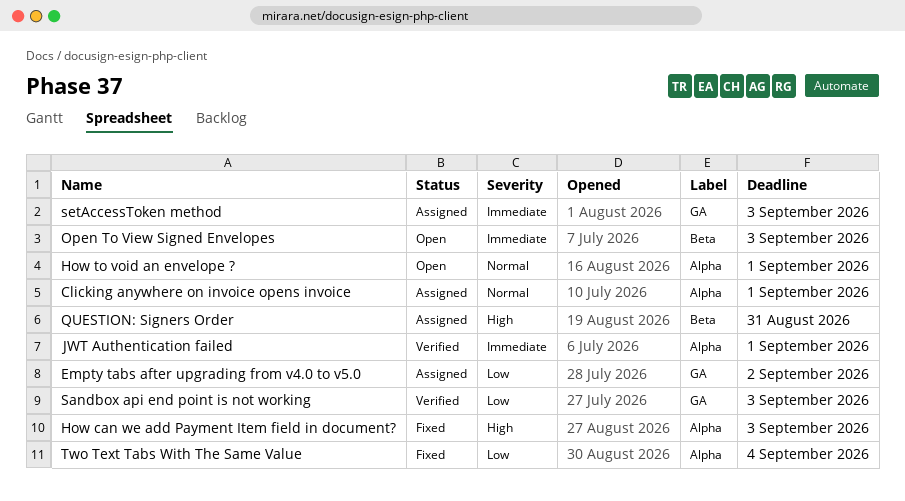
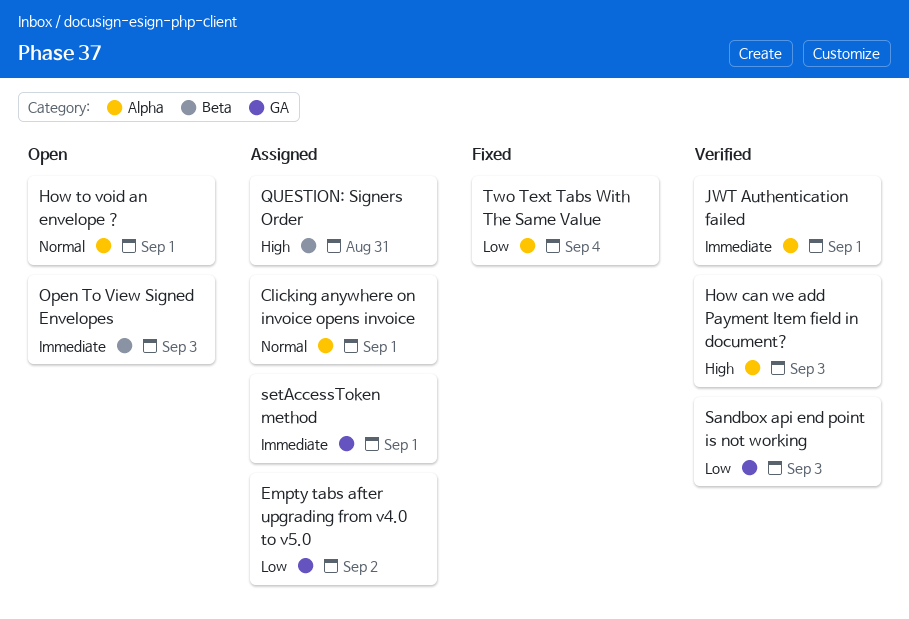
How can we add Payment Item field in document?, status: Fixed -> Verified
setAccessToken method, due: Sep 3 -> Sep 1

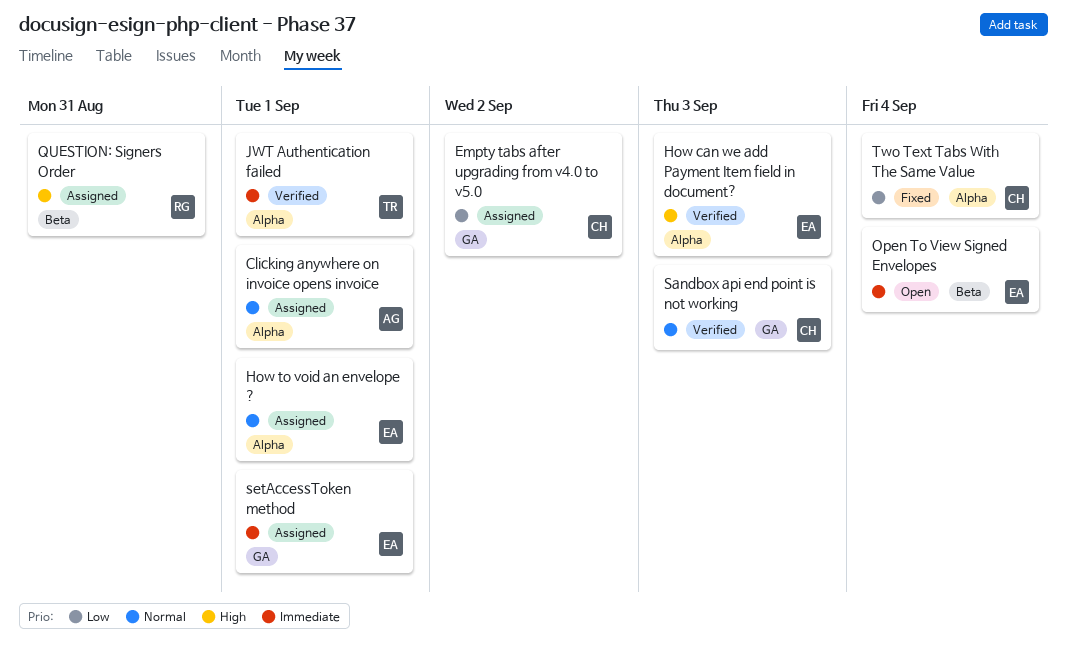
How to void an envelope ?, status: Open -> Assigned
Open To View Signed Envelopes, due: Sep 3 -> Sep 4
Sandbox api end point is not working, priority: Low -> Normal

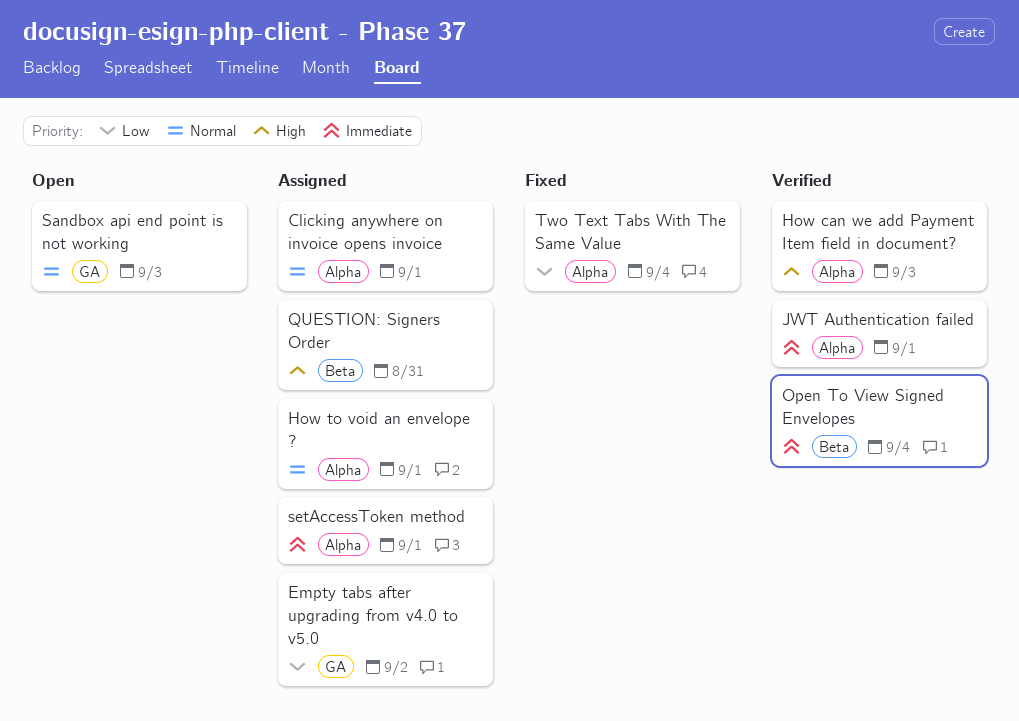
Open To View Signed Envelopes, status: Open -> Verified
Sandbox api end point is not working, status: Verified -> Open
setAccessToken method, label: GA -> Alpha

